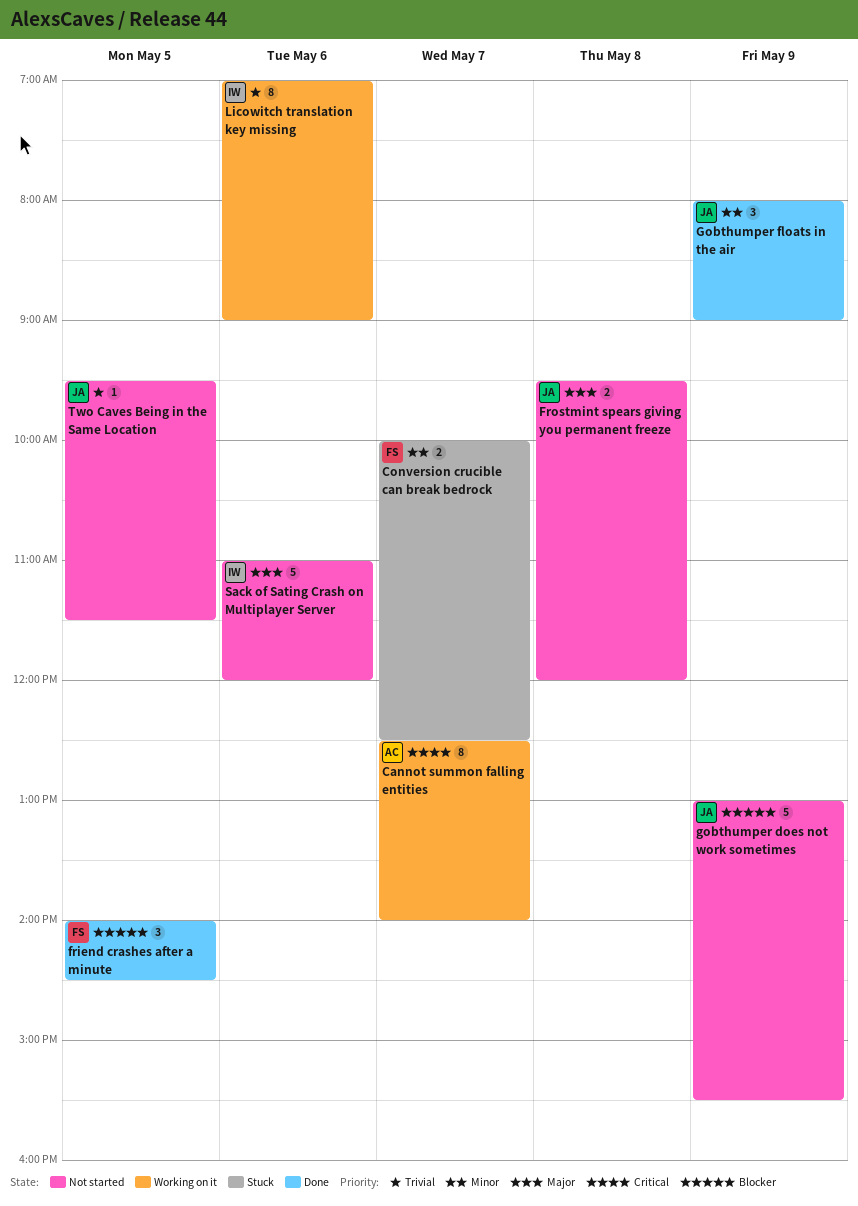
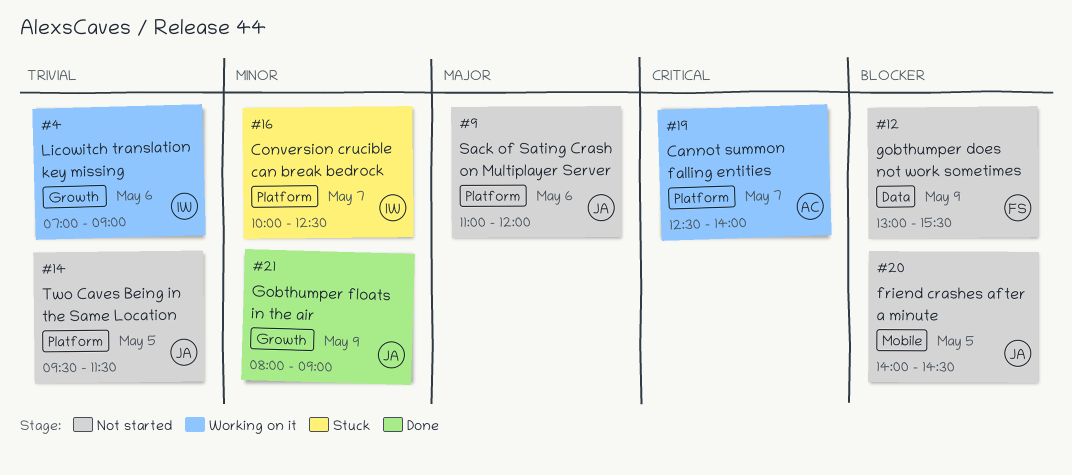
Conversion crucible can break bedrock, owner: FS -> IW
friend crashes after a minute, status: Done -> Not started
friend crashes after a minute, owner: FS -> JA
Frostmint spears giving you permanent freeze: present -> none
gobthumper does not work sometimes, owner: JA -> FS
Sack of Sating Crash on Multiplayer Server, owner: IW -> JA

